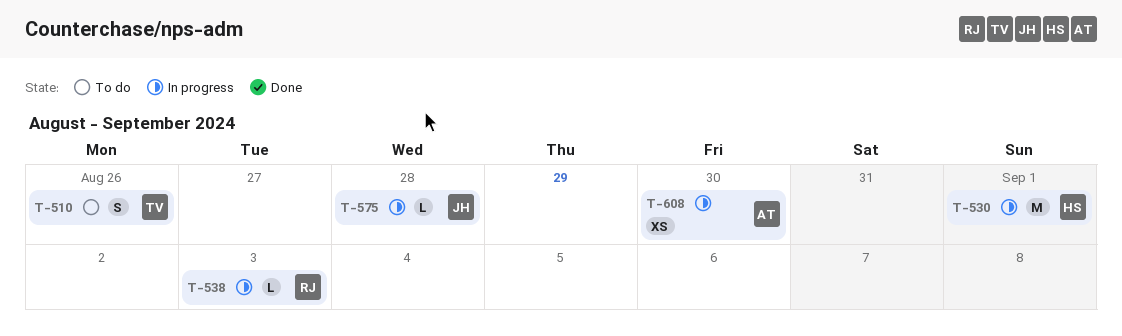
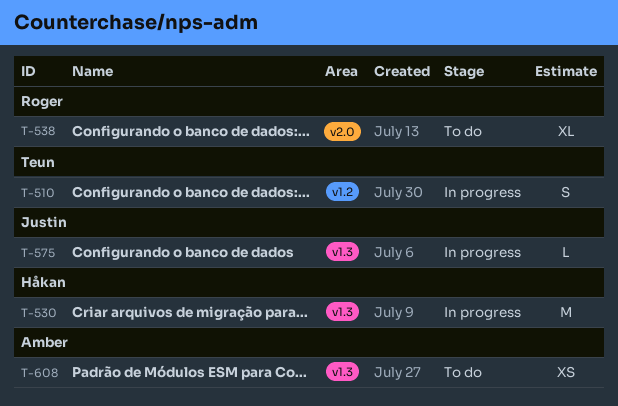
T-510, status: To do -> In progress
T-538, status: In progress -> To do
T-538, estimate: L -> XL
T-608, status: In progress -> To do

